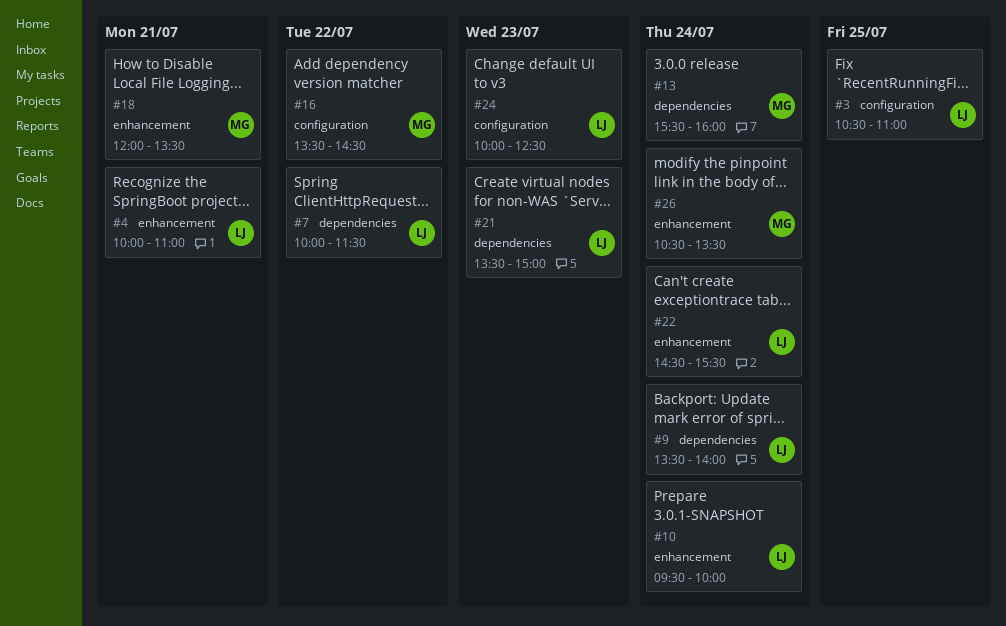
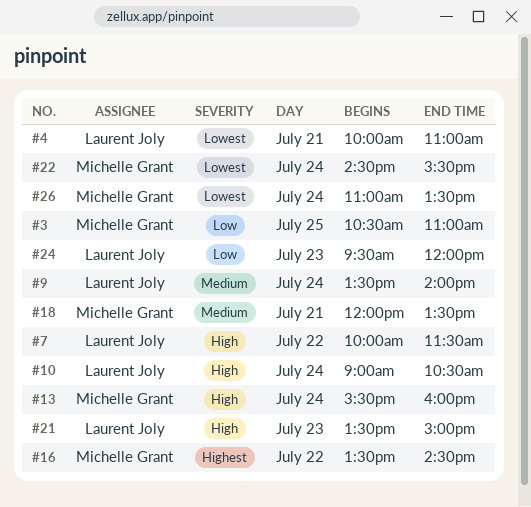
#3, owner: Laurent Joly -> Michelle Grant
#10, begins: 09:30 -> 09:00
#10, ends: 10:00 -> 10:30
#22, owner: Laurent Joly -> Michelle Grant
#24, begins: 10:00 -> 09:30
#24, ends: 12:30 -> 12:00
#26, begins: 10:30 -> 11:00

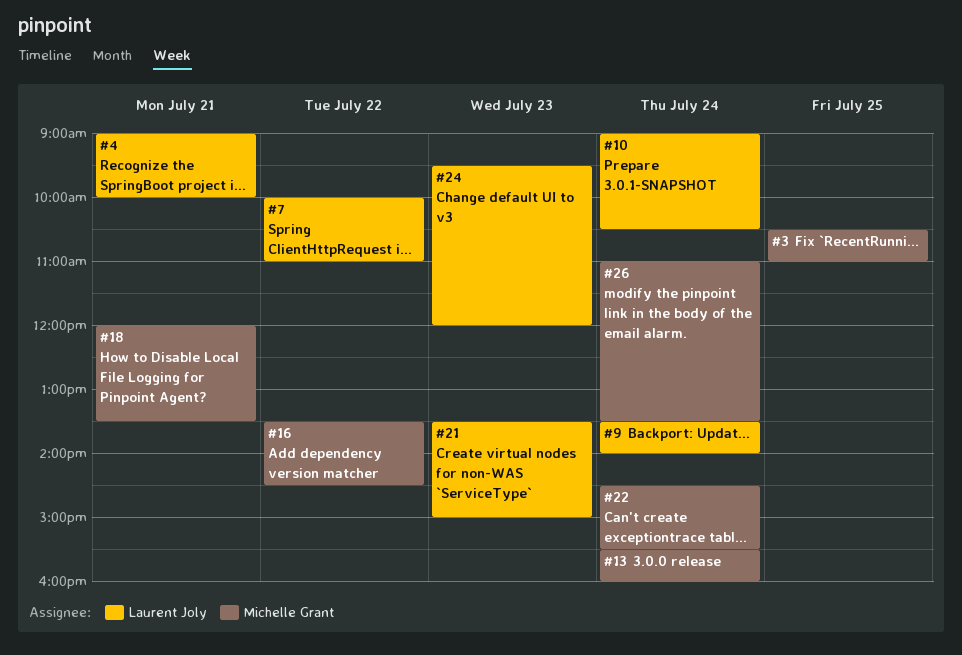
#4, begins: 10:00 -> 09:00
#4, ends: 11:00 -> 10:00
#7, ends: 11:30 -> 11:00

